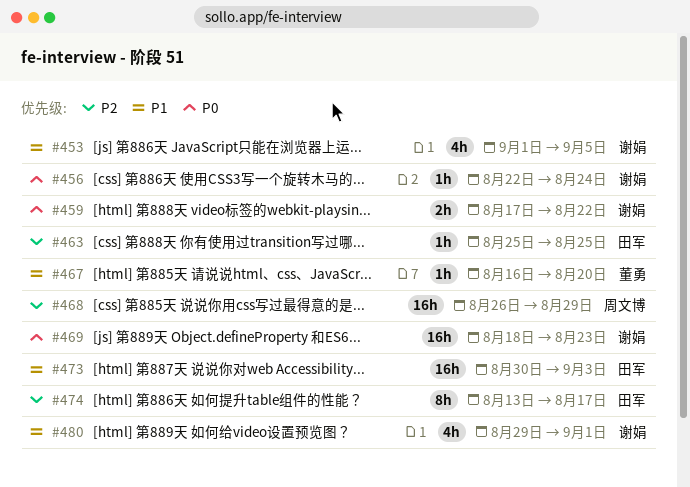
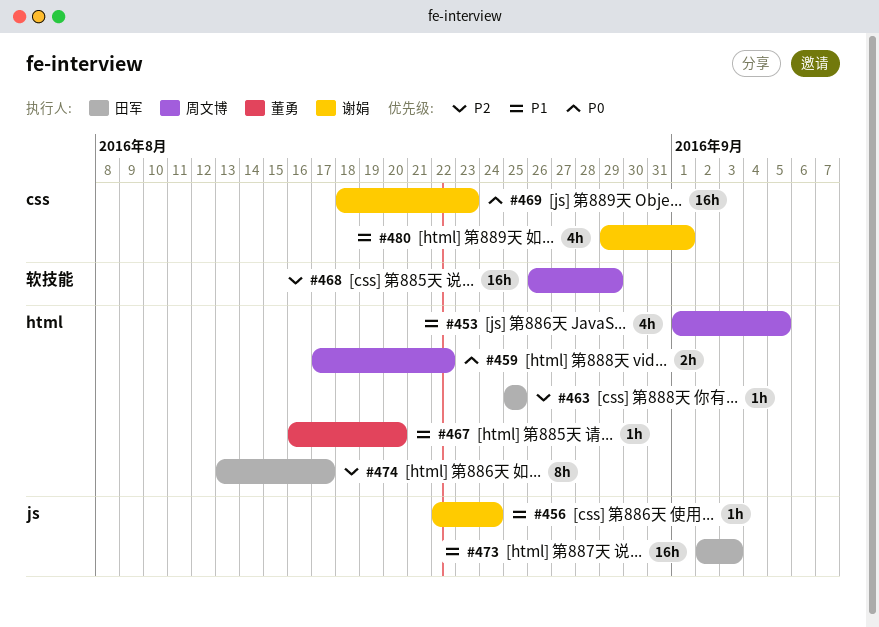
#453, owner: 谢娟 -> 周文博
#456, priority: P0 -> P1
#459, owner: 谢娟 -> 周文博
#473, start: Aug 30 -> Sep 2

